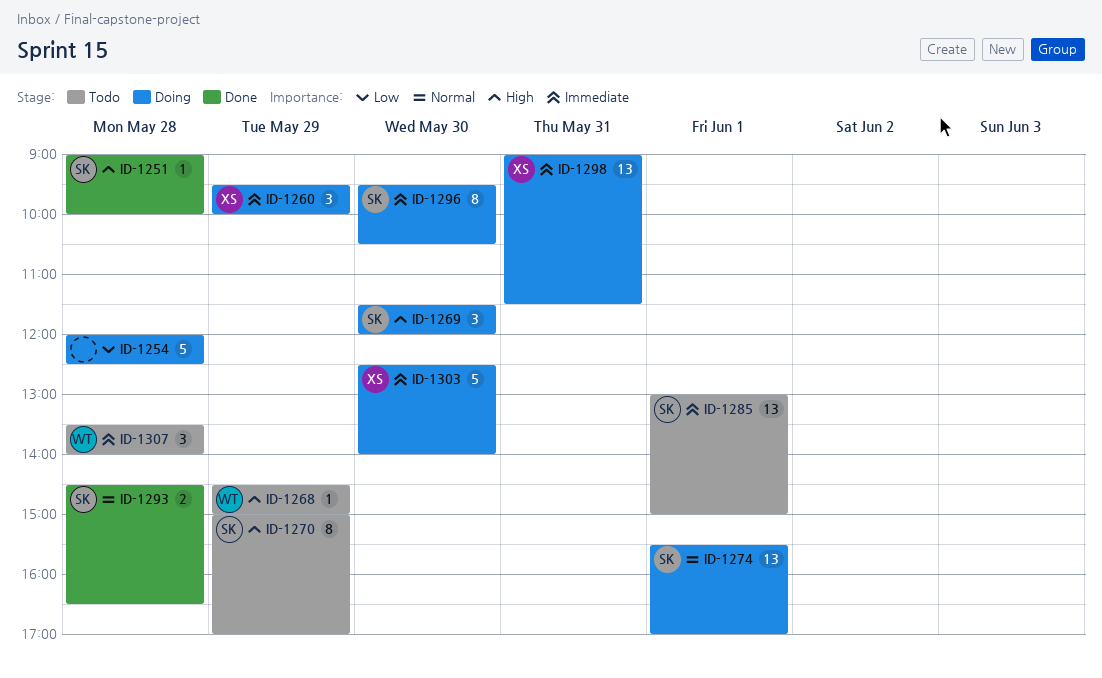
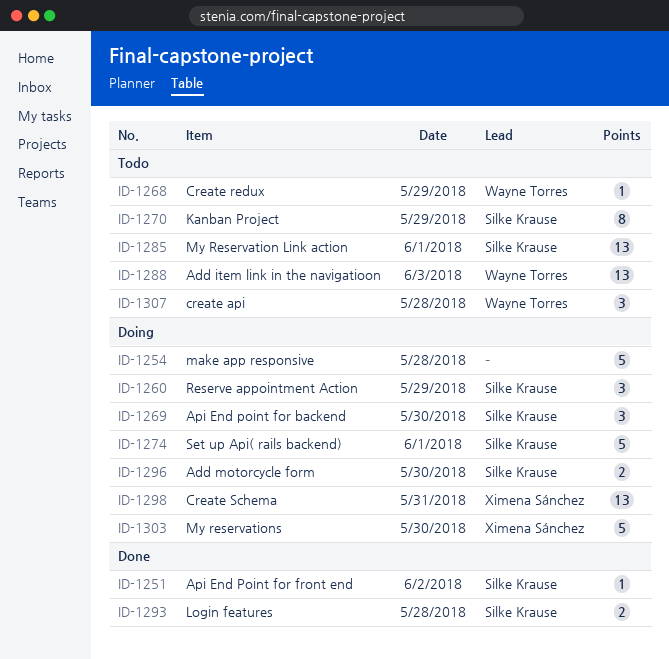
ID-1251, day: May 28 -> Jun 2
ID-1260, owner: Ximena Sánchez -> Silke Krause
ID-1274, estimate: 13 -> 5
ID-1288: none -> present
ID-1296, estimate: 8 -> 2

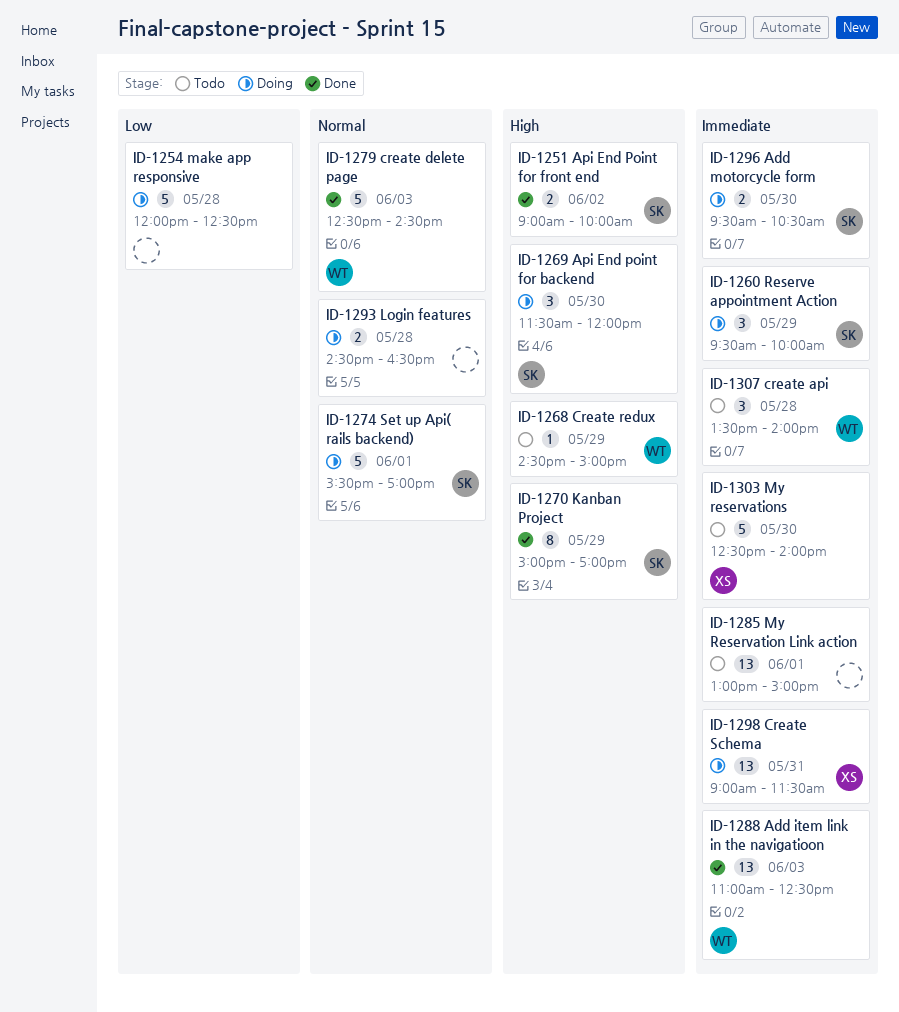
ID-1251, estimate: 1 -> 2
ID-1270, status: Todo -> Done
ID-1279: none -> present
ID-1285, owner: Silke Krause -> none
ID-1288, status: Todo -> Done
ID-1293, status: Done -> Doing
ID-1293, owner: Silke Krause -> none
ID-1303, status: Doing -> Todo

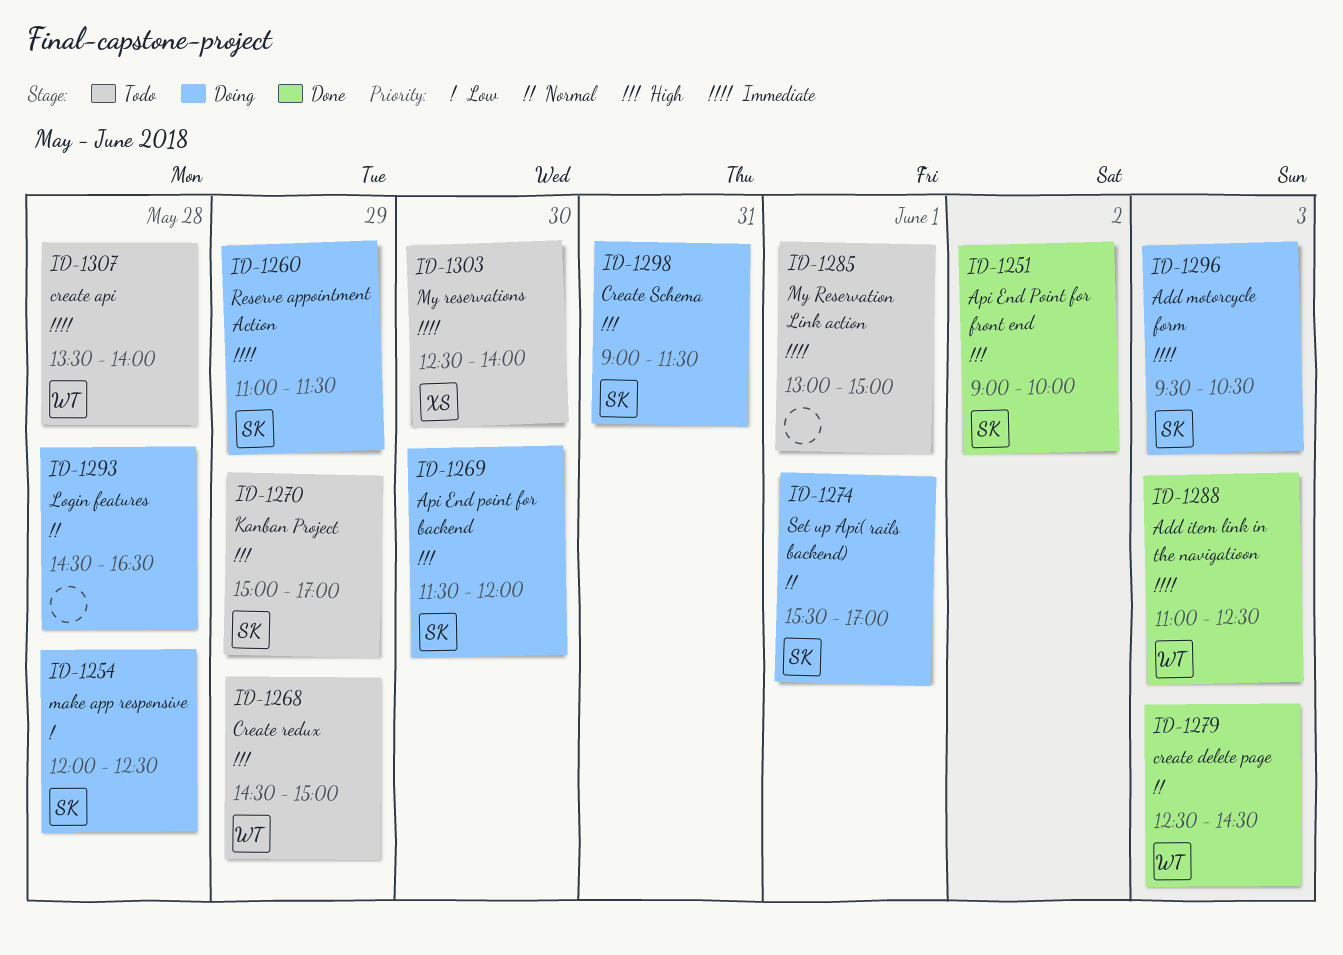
ID-1254, owner: none -> SK
ID-1260, begins: 09:30 -> 11:00
ID-1260, ends: 10:00 -> 11:30
ID-1270, status: Done -> Todo
ID-1296, day: May 30 -> Jun 3
ID-1298, owner: XS -> SK
ID-1298, priority: Immediate -> High

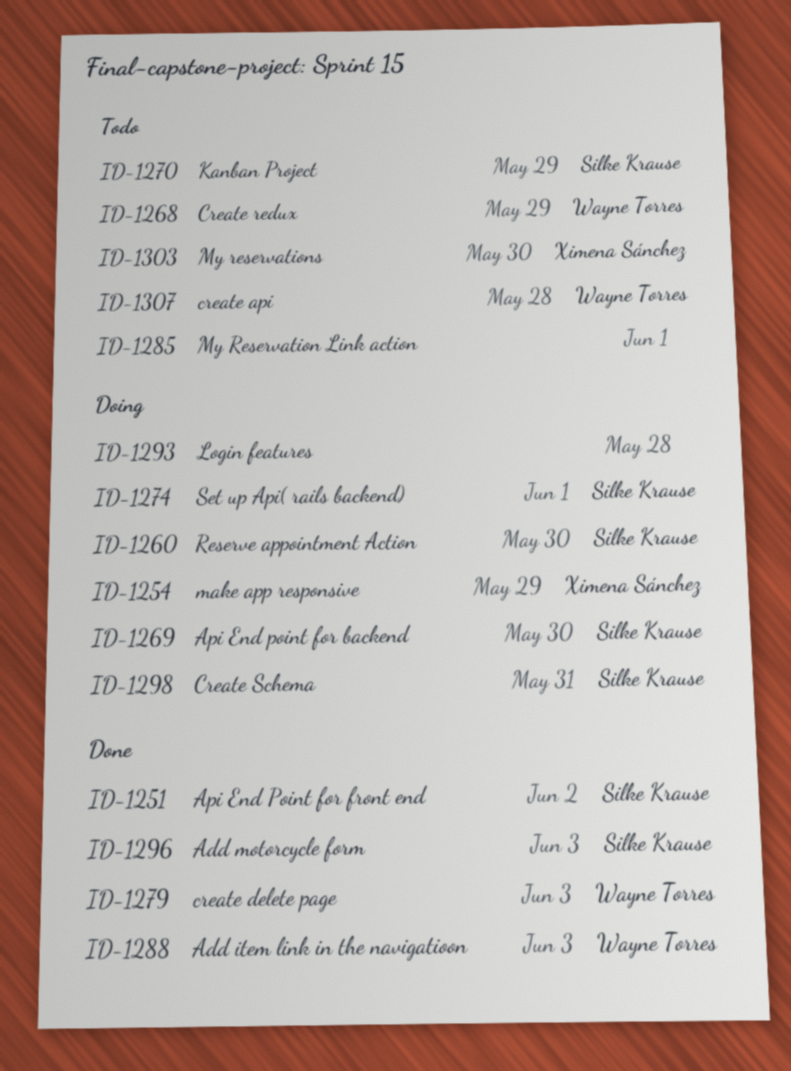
ID-1254, owner: Silke Krause -> Ximena Sánchez
ID-1254, day: May 28 -> May 29
ID-1260, day: May 29 -> May 30
ID-1296, status: Doing -> Done

